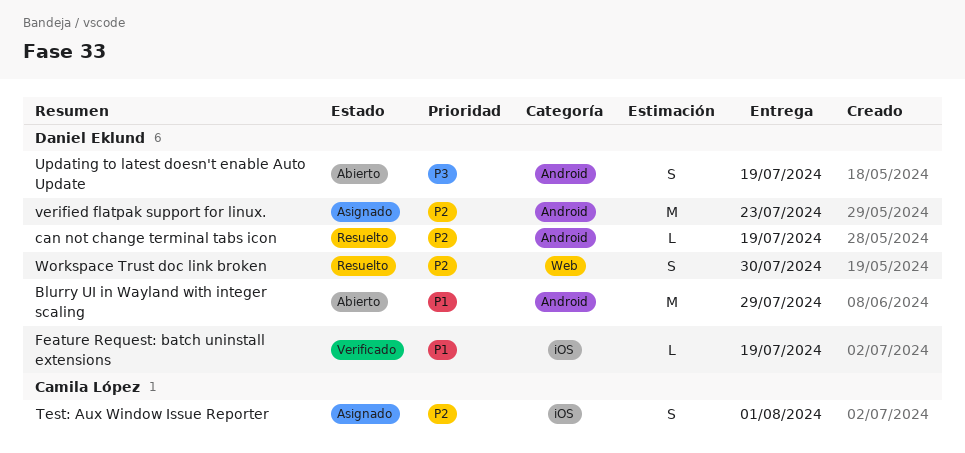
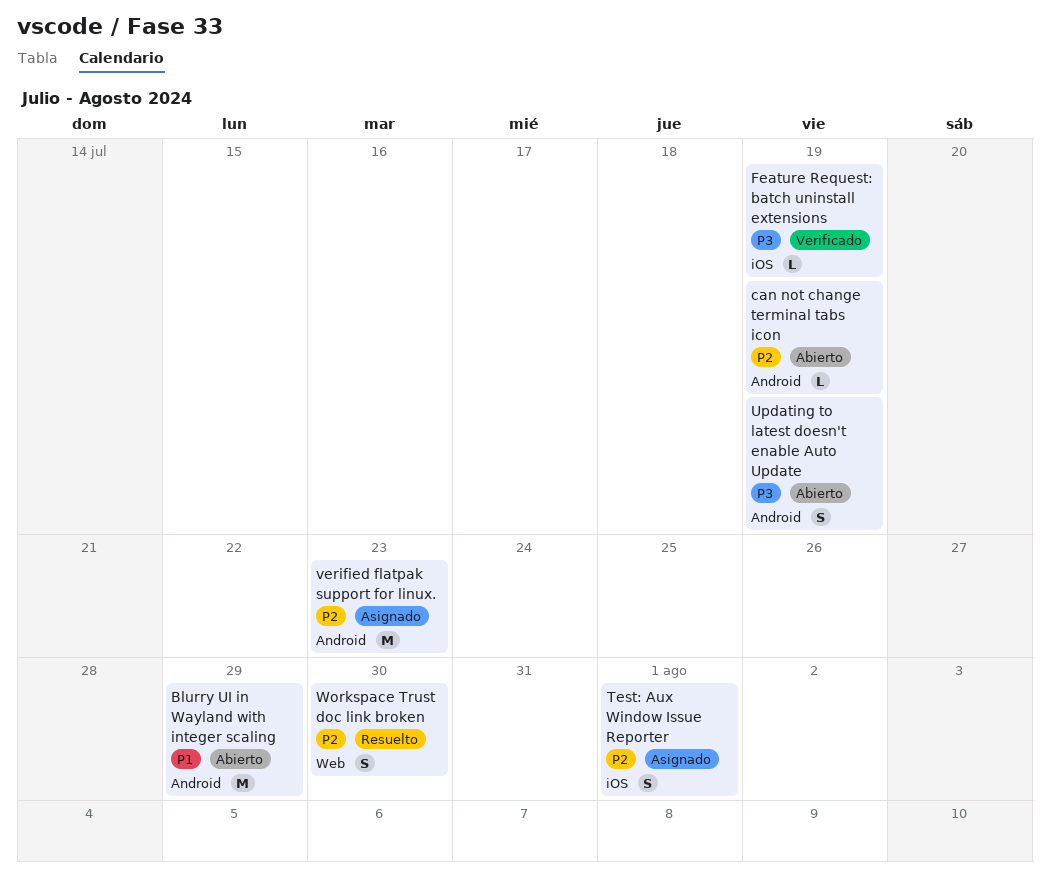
can not change terminal tabs icon, status: Resuelto -> Abierto
Feature Request: batch uninstall extensions, priority: P1 -> P3

